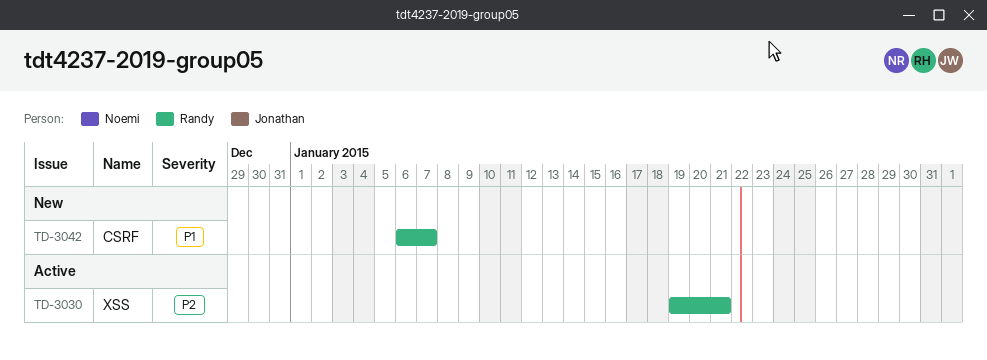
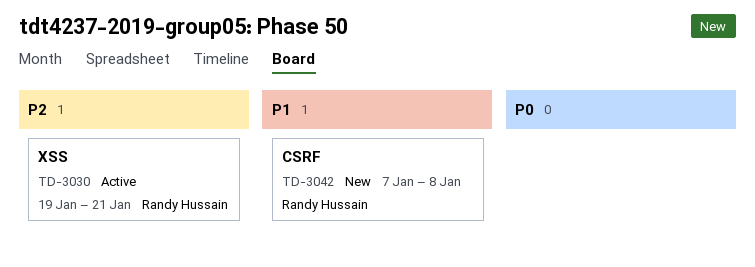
TD-3042, start: Jan 6 -> Jan 7
TD-3042, due: Jan 7 -> Jan 8

